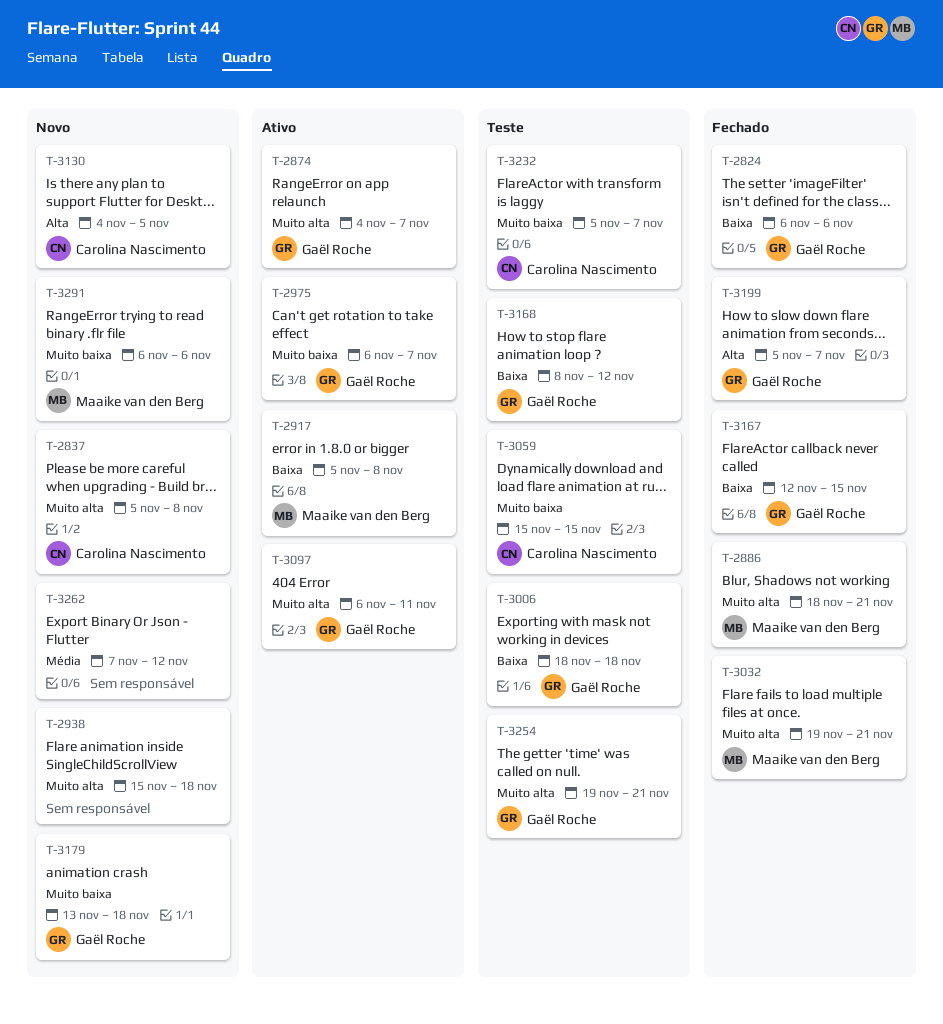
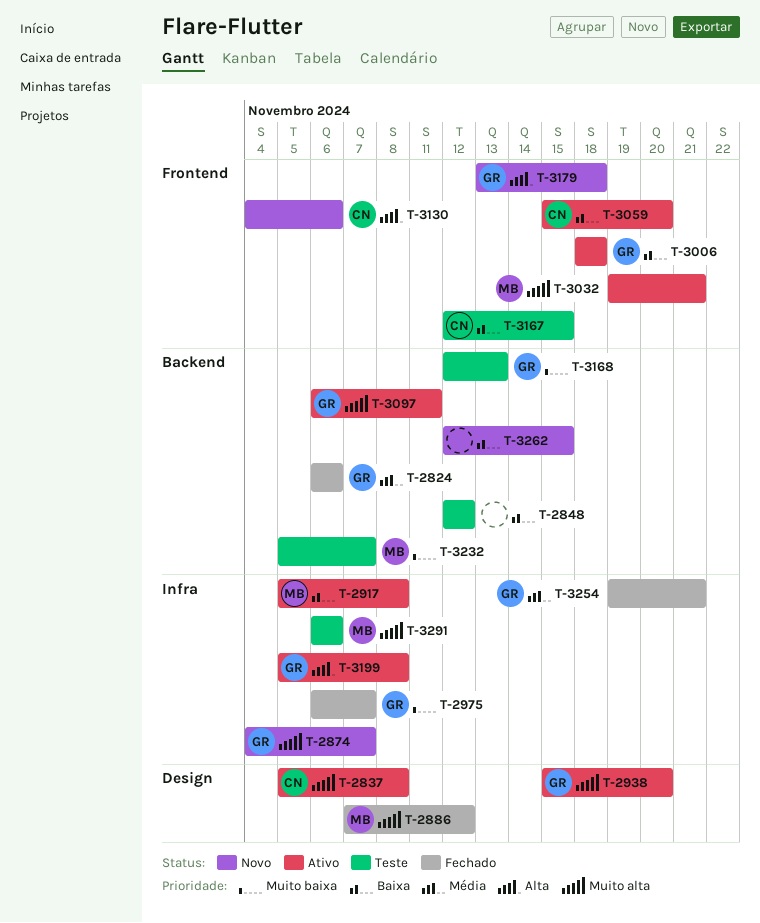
T-2824, priority: Baixa -> Média
T-2837, status: Novo -> Ativo
T-2848: none -> present
T-2874, status: Ativo -> Novo
T-2886, start: Nov 18 -> Nov 7
T-2886, due: Nov 21 -> Nov 12
T-2938, status: Novo -> Ativo
T-2938, owner: none -> Gaël Roche
T-2938, due: Nov 18 -> Nov 20
T-2975, status: Ativo -> Fechado
T-3006, status: Teste -> Ativo
T-3032, status: Fechado -> Ativo
T-3059, status: Teste -> Ativo
T-3059, priority: Muito baixa -> Baixa
T-3059, due: Nov 15 -> Nov 20
T-3130, due: Nov 5 -> Nov 6
T-3167, status: Fechado -> Teste
T-3167, owner: Gaël Roche -> Carolina Nascimento
T-3168, priority: Baixa -> Muito baixa
T-3168, start: Nov 8 -> Nov 12
T-3168, due: Nov 12 -> Nov 13
T-3179, priority: Muito baixa -> Alta
T-3199, status: Fechado -> Ativo
T-3199, due: Nov 7 -> Nov 8
T-3232, owner: Carolina Nascimento -> Maaike van den Berg
T-3254, status: Teste -> Fechado
T-3254, priority: Muito alta -> Média
T-3262, priority: Média -> Baixa
T-3262, start: Nov 7 -> Nov 12
T-3262, due: Nov 12 -> Nov 15
T-3291, status: Novo -> Teste
T-3291, priority: Muito baixa -> Muito alta

